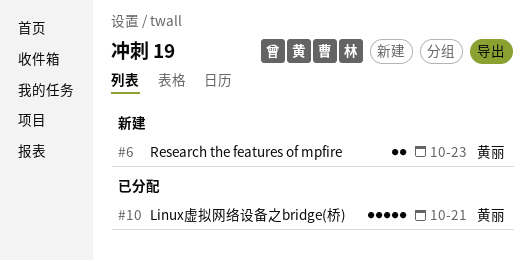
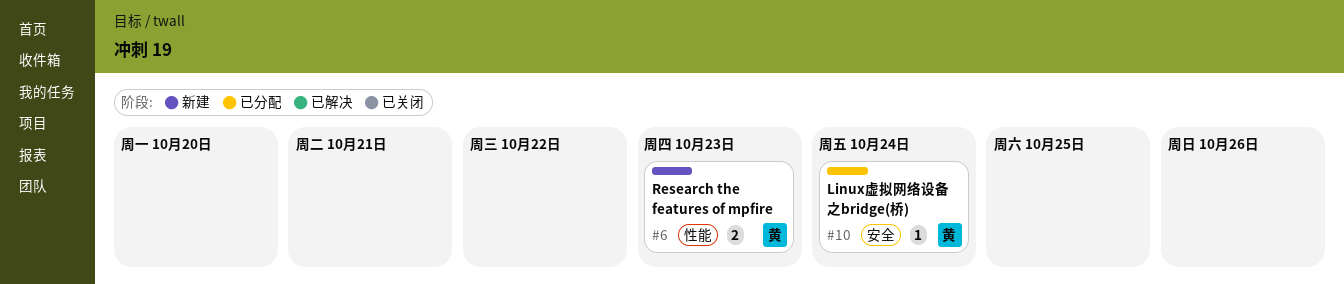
#10, estimate: 5 -> 1
#10, due: Oct 21 -> Oct 24

